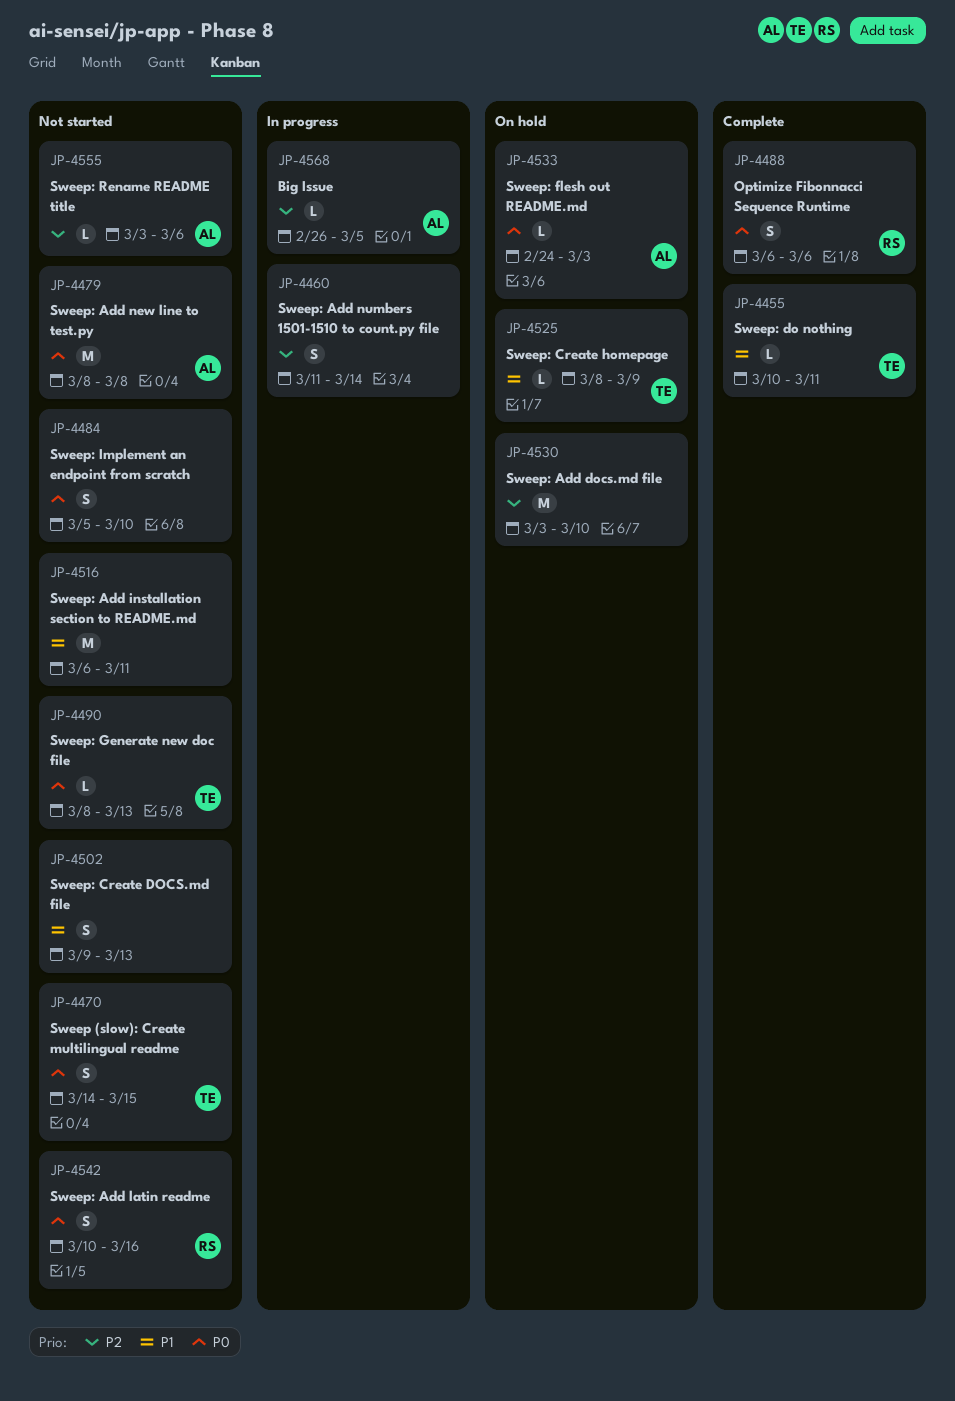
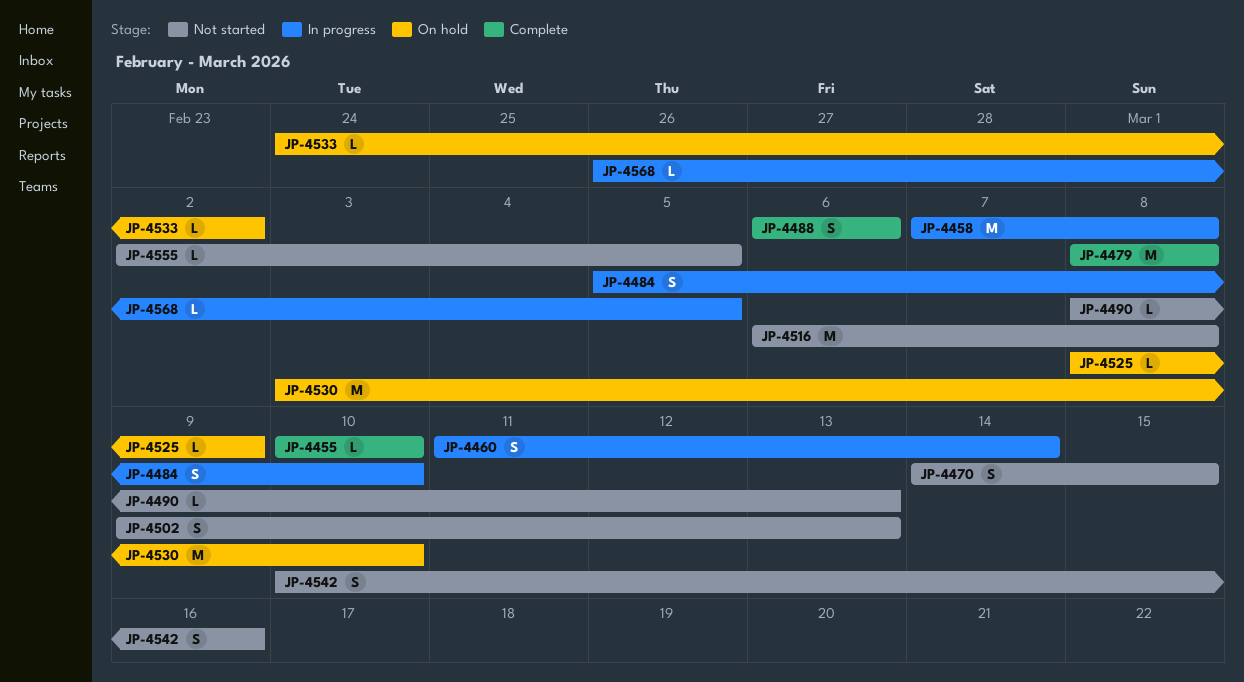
JP-4455, due: Mar 11 -> Mar 10
JP-4458: none -> present
JP-4479, status: Not started -> Complete
JP-4484, status: Not started -> In progress
JP-4516, due: Mar 11 -> Mar 8
JP-4533, due: Mar 3 -> Mar 2
JP-4555, start: Mar 3 -> Mar 2
JP-4555, due: Mar 6 -> Mar 5

